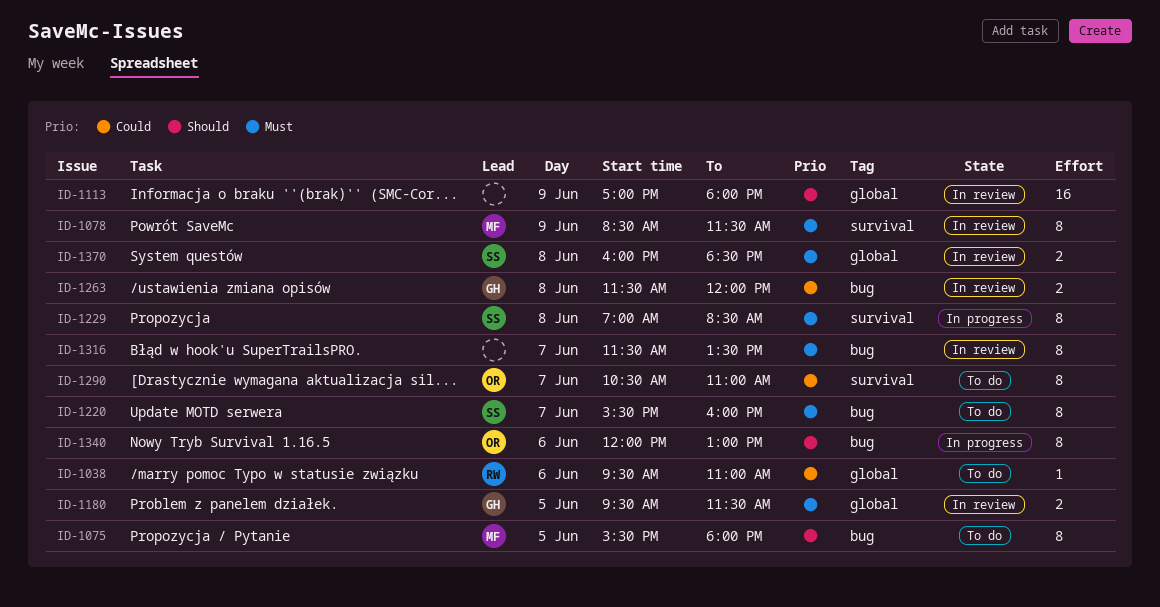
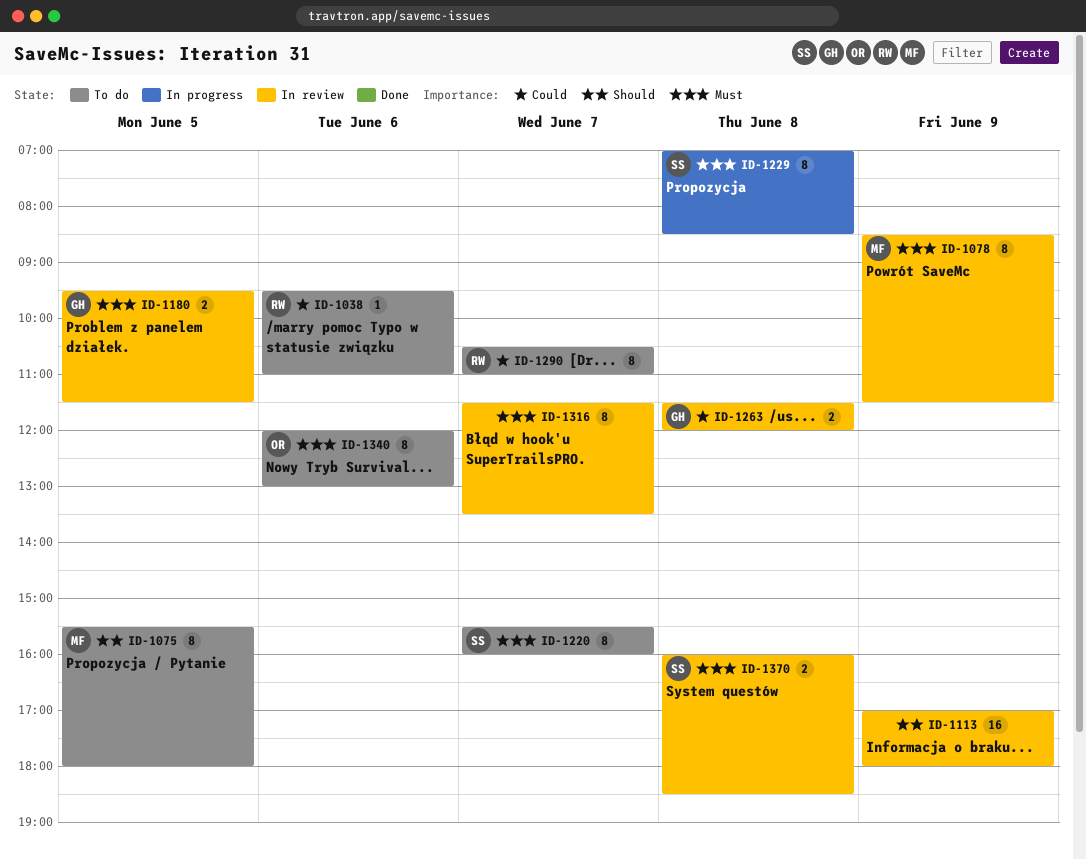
ID-1290, owner: OR -> RW
ID-1340, status: In progress -> To do
ID-1340, priority: Should -> Must

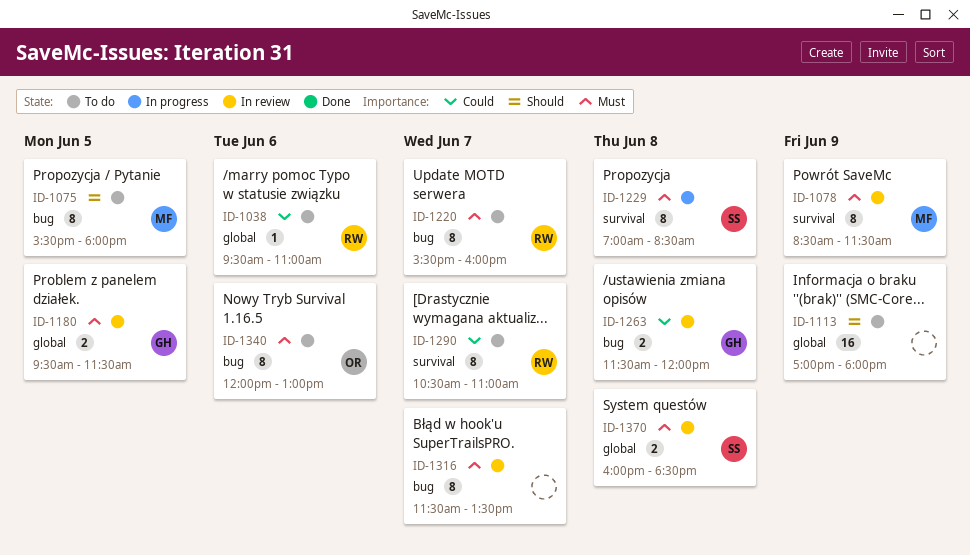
ID-1113, status: In review -> To do
ID-1220, owner: SS -> RW

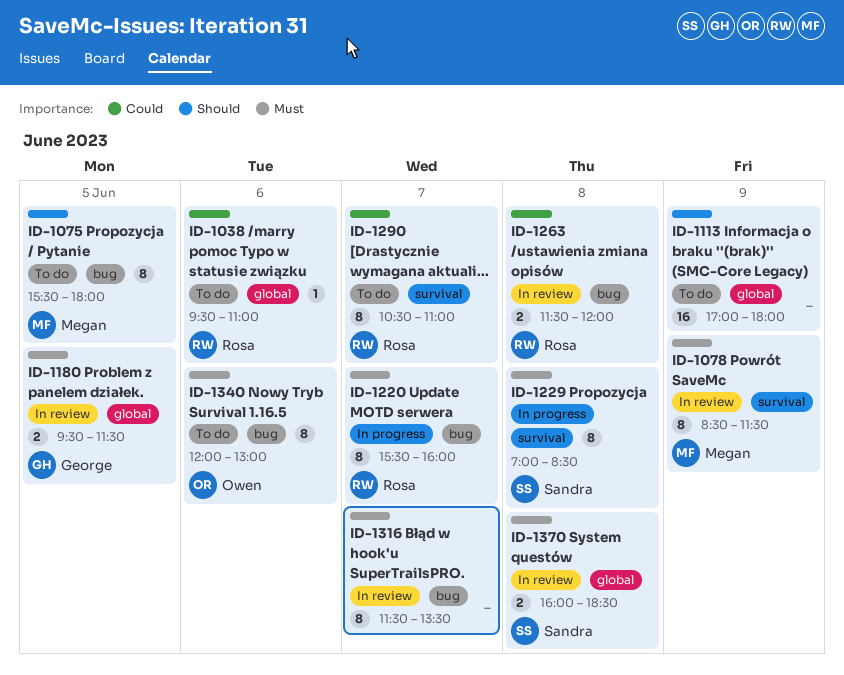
ID-1220, status: To do -> In progress
ID-1263, owner: George -> Rosa

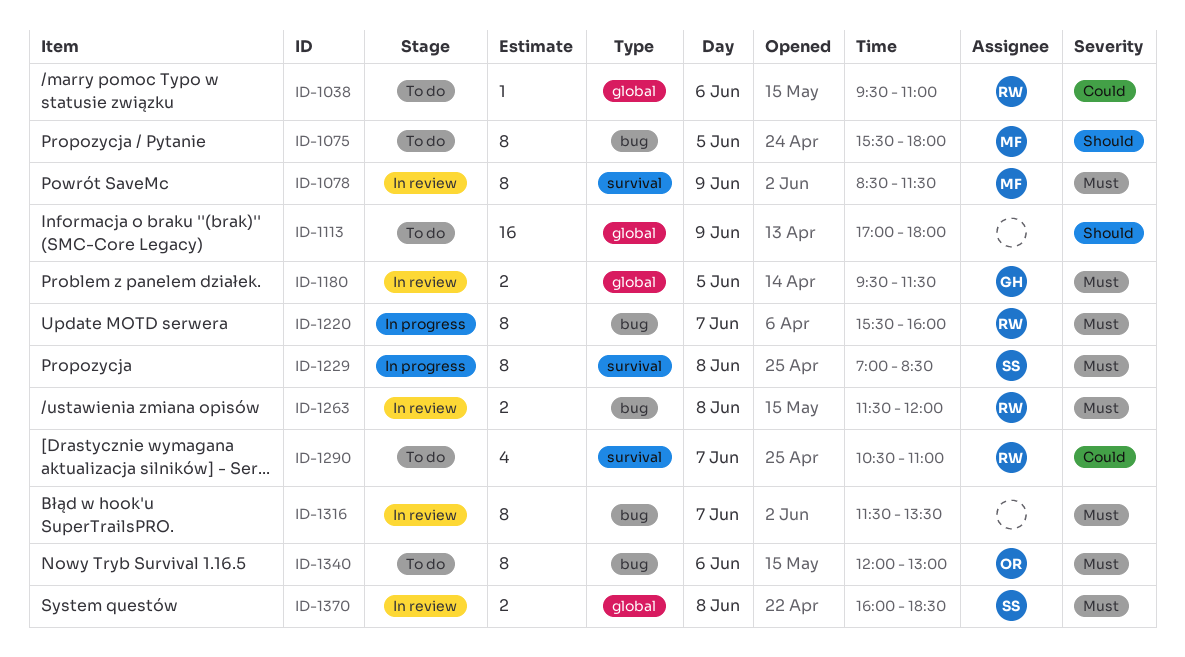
ID-1263, priority: Could -> Must
ID-1290, estimate: 8 -> 4

